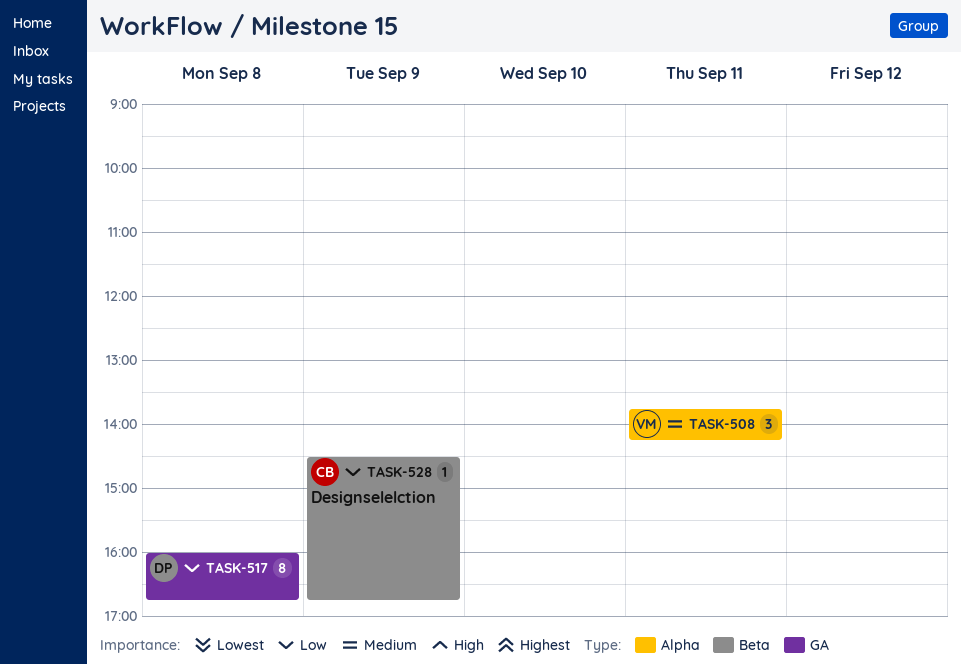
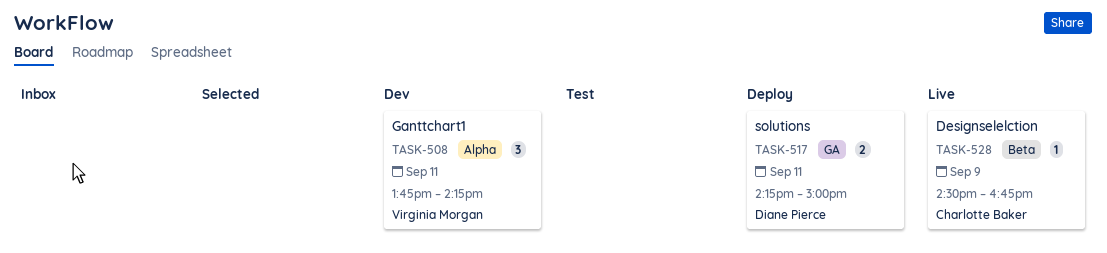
TASK-517, estimate: 8 -> 2
TASK-517, day: Sep 8 -> Sep 11
TASK-517, begins: 16:00 -> 14:15
TASK-517, ends: 16:45 -> 15:00

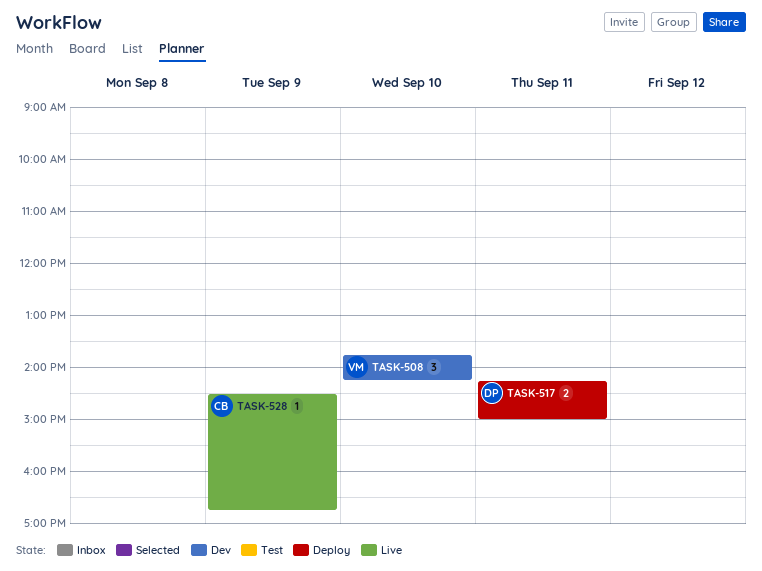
TASK-508, day: Sep 11 -> Sep 10

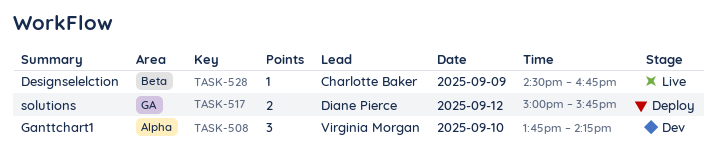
TASK-517, day: Sep 11 -> Sep 12
TASK-517, begins: 14:15 -> 15:00
TASK-517, ends: 15:00 -> 15:45

